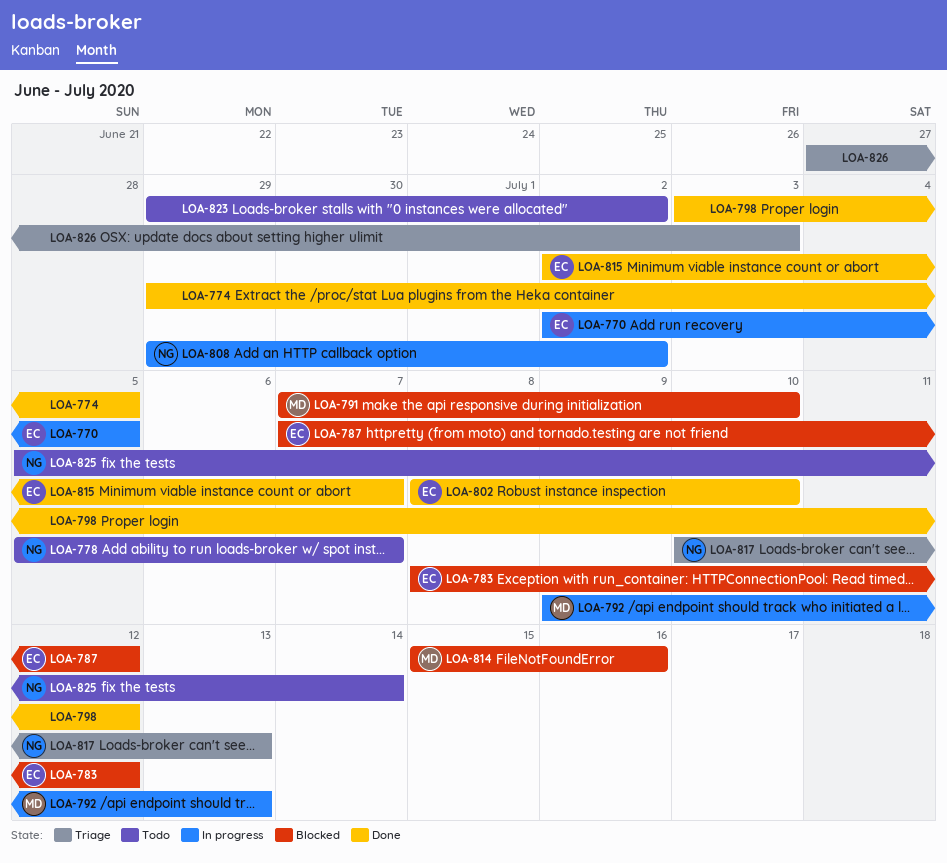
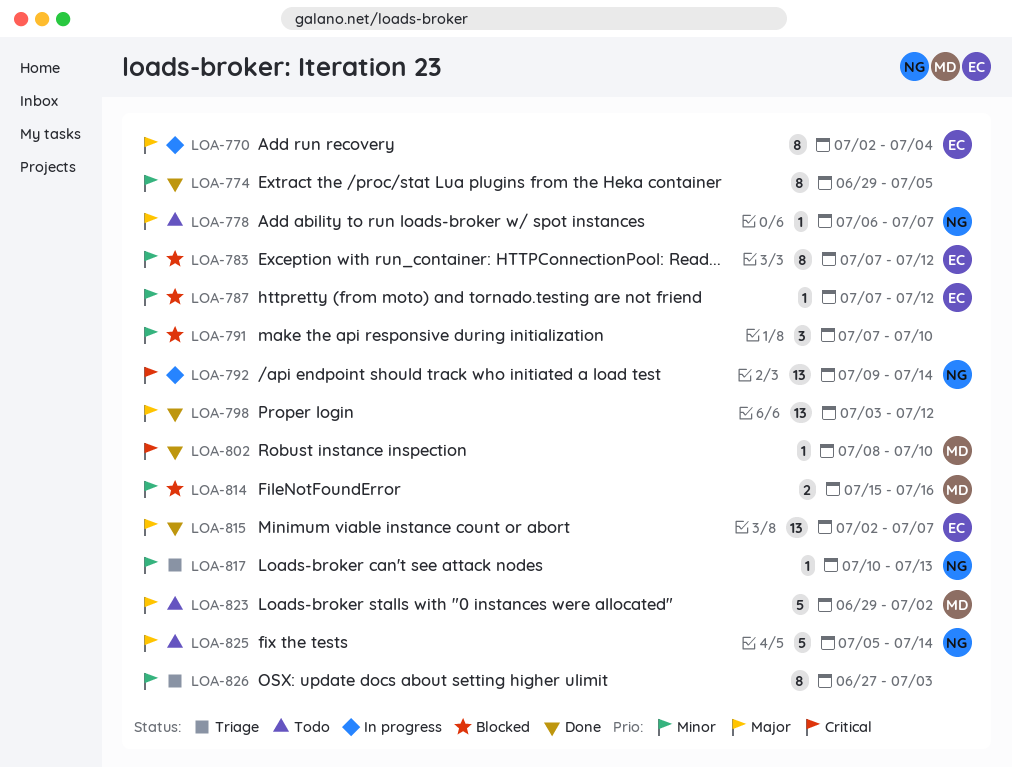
LOA-770, due: Jul 5 -> Jul 4
LOA-778, start: Jul 5 -> Jul 6
LOA-783, start: Jul 8 -> Jul 7
LOA-791, owner: MD -> none
LOA-792, owner: MD -> NG
LOA-792, due: Jul 13 -> Jul 14
LOA-802, owner: EC -> MD
LOA-808: present -> none
LOA-823, owner: none -> MD

